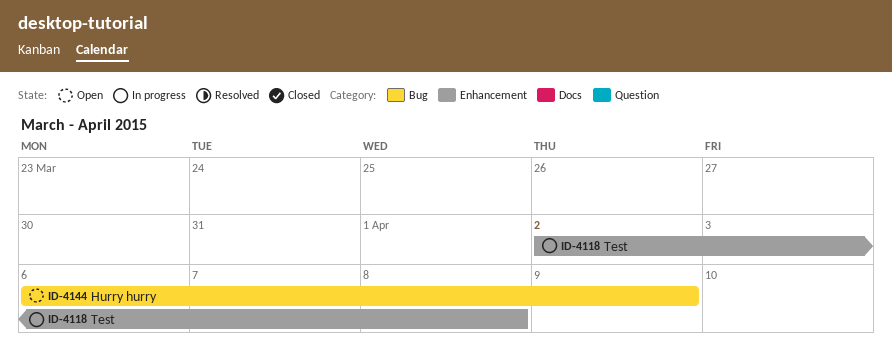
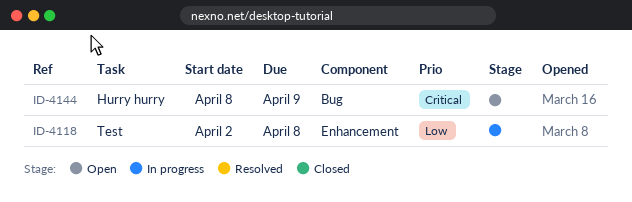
ID-4144, start: Apr 6 -> Apr 8

